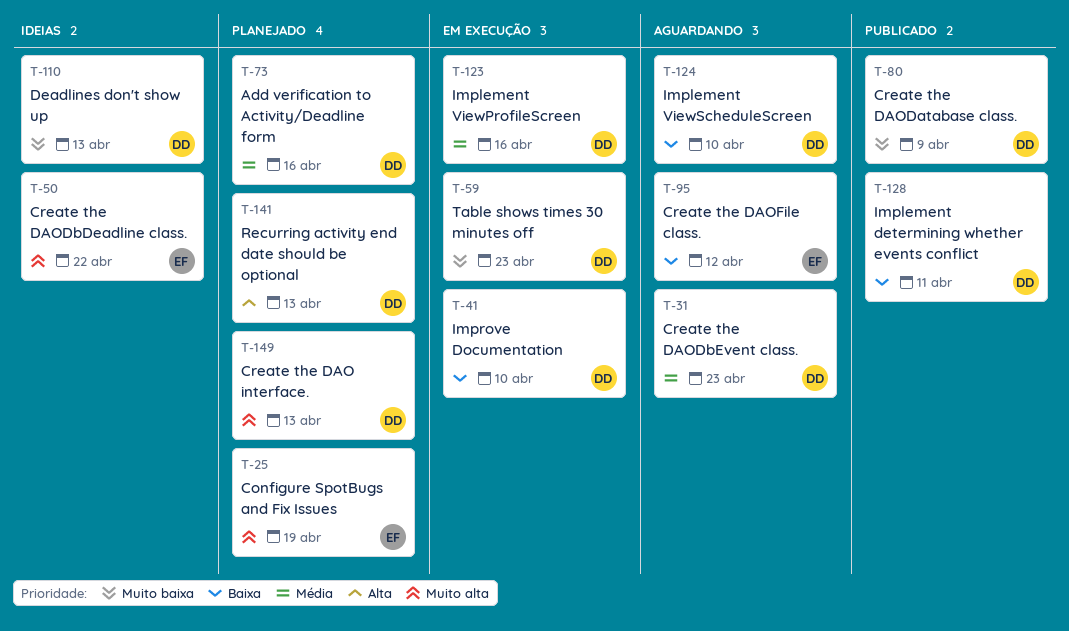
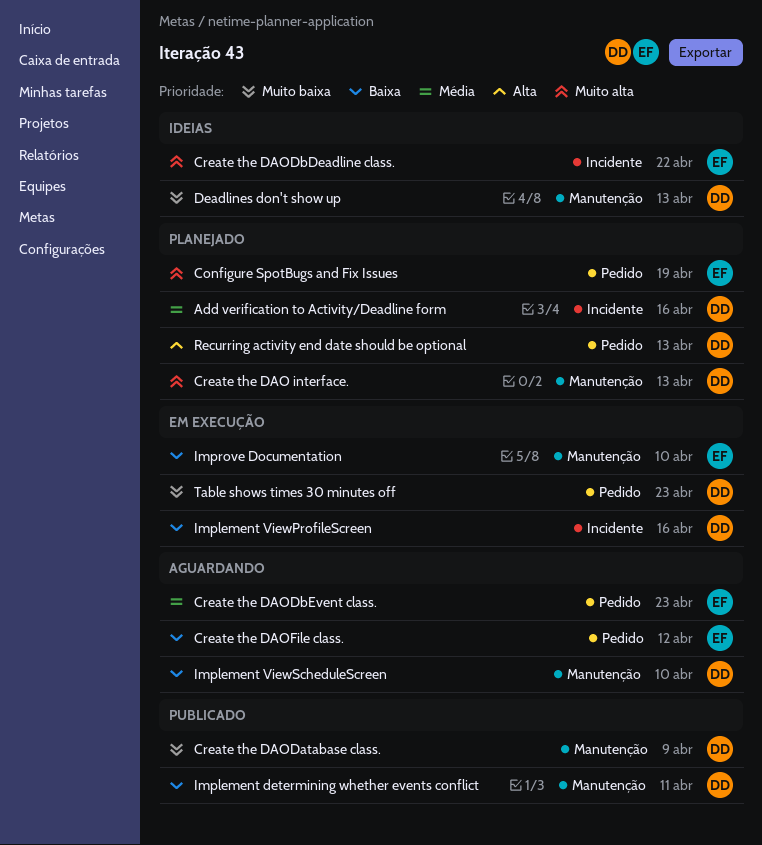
Create the DAODbEvent class., owner: DD -> EF
Implement ViewProfileScreen, priority: Média -> Baixa
Improve Documentation, owner: DD -> EF

